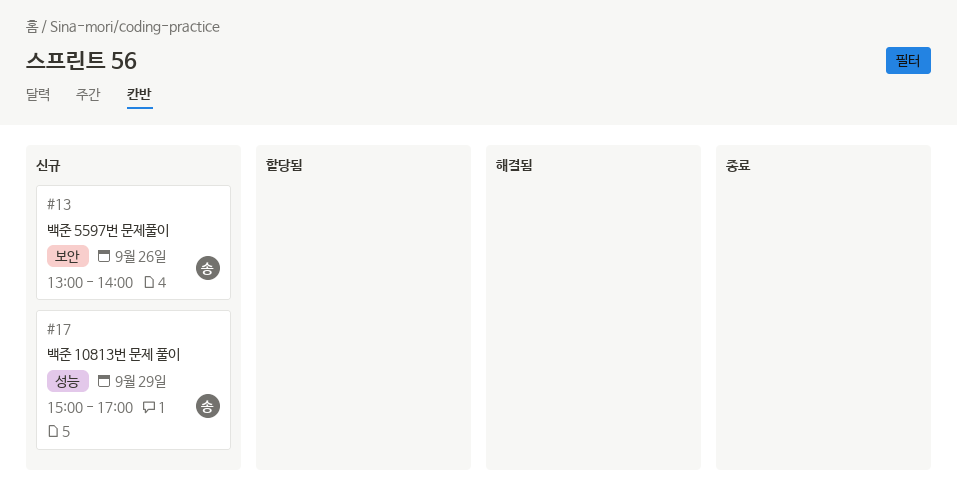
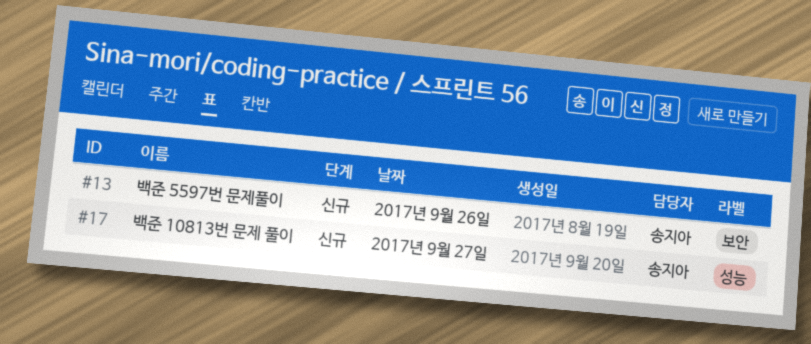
#17, day: Sep 29 -> Sep 27

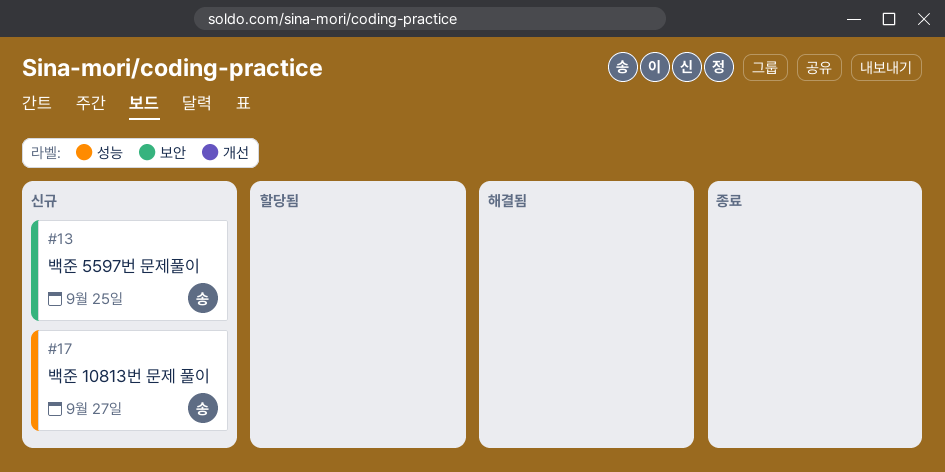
#13, day: Sep 26 -> Sep 25

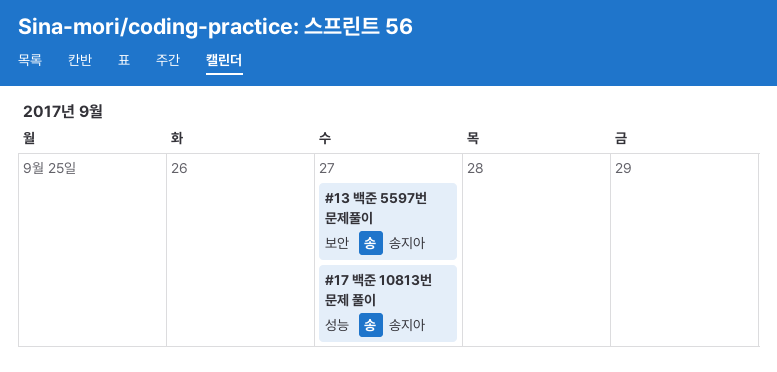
#13, day: Sep 25 -> Sep 27

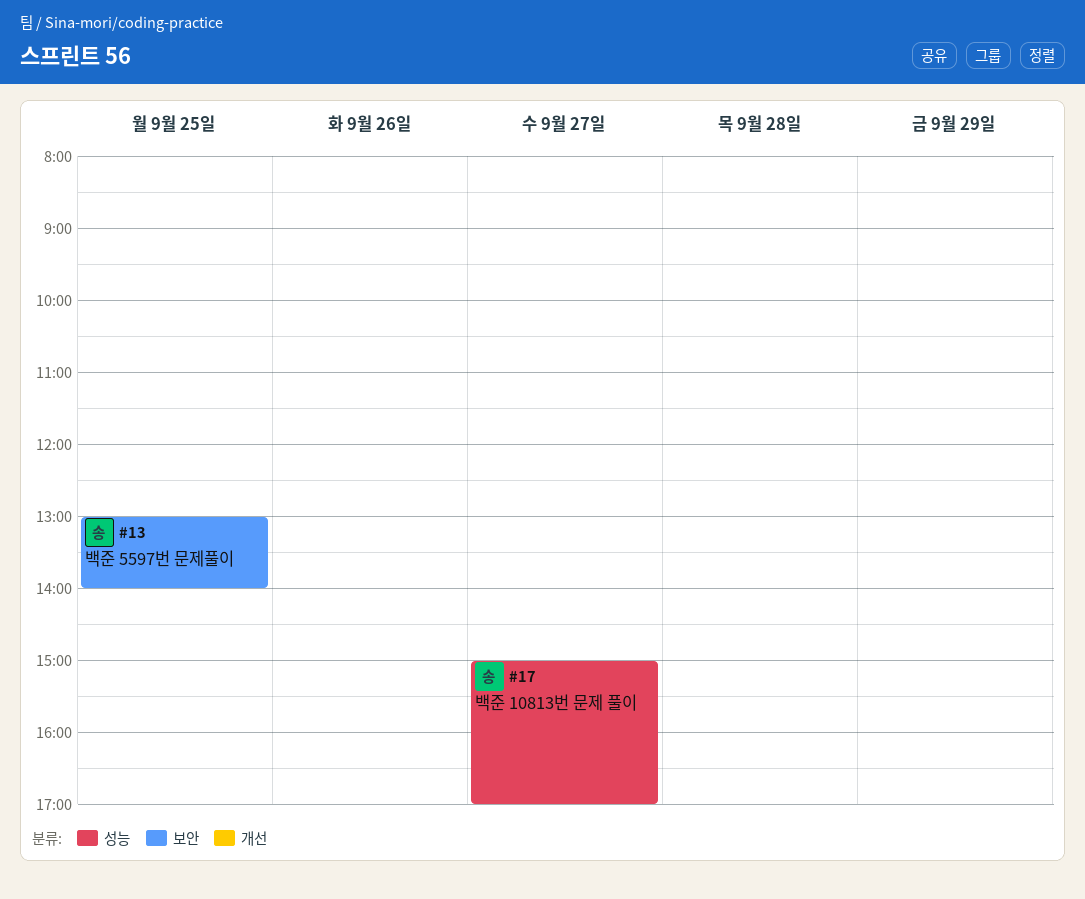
#13, day: Sep 27 -> Sep 25

